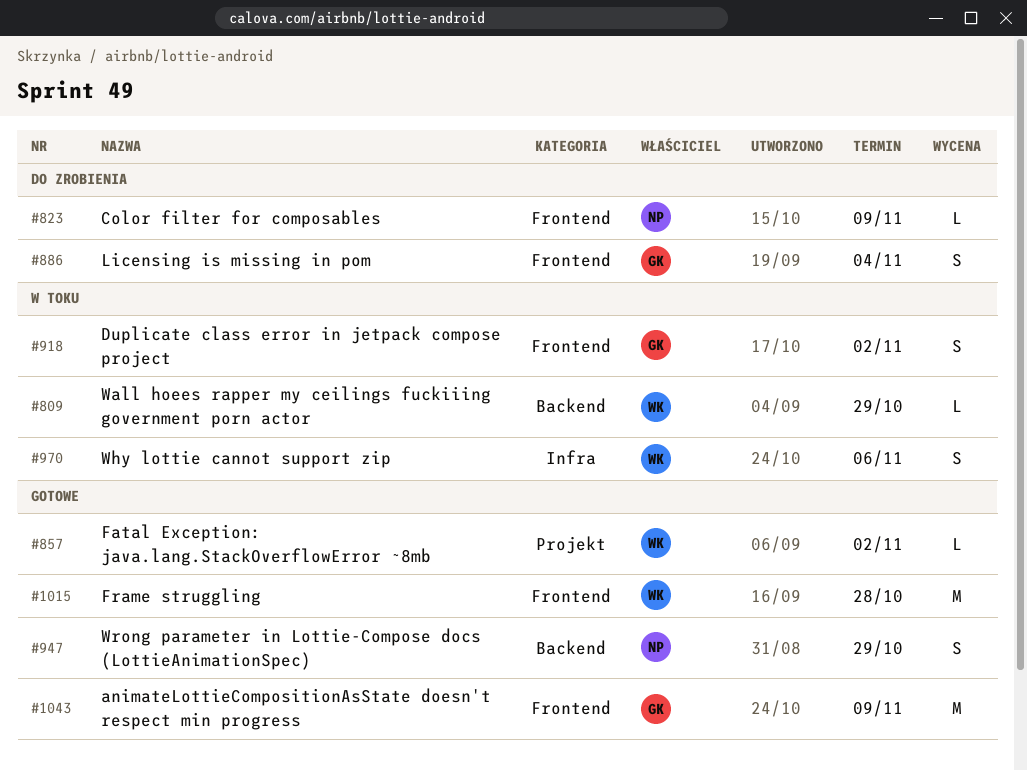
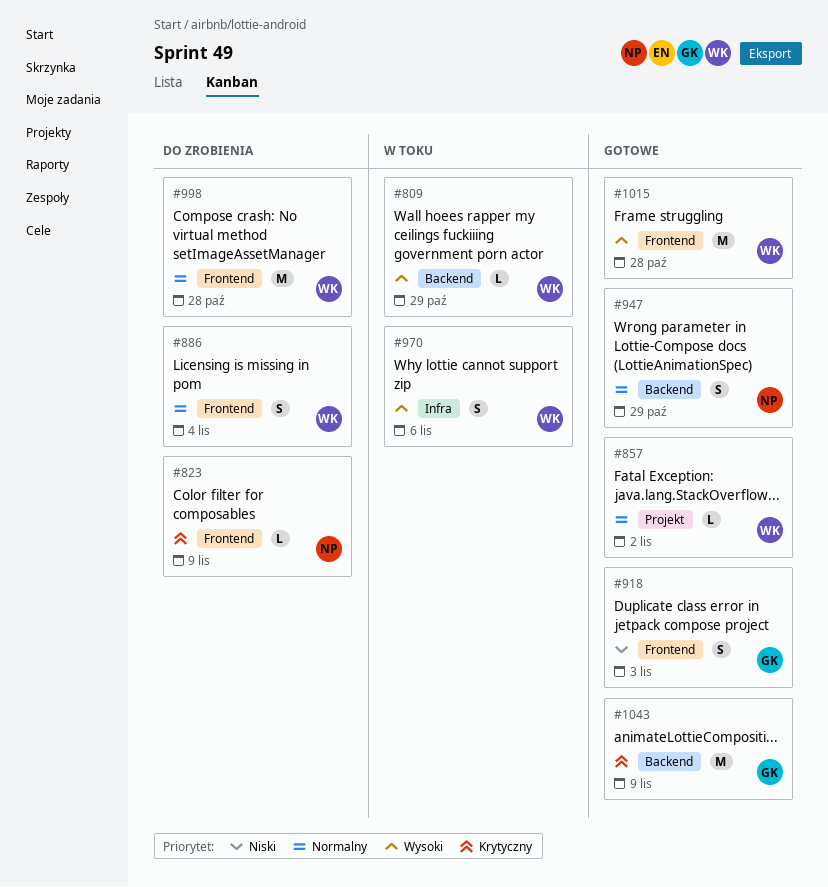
#886, owner: GK -> WK
#918, status: W toku -> Gotowe
#918, due: Nov 2 -> Nov 3
#998: none -> present
#1043, label: Frontend -> Backend

